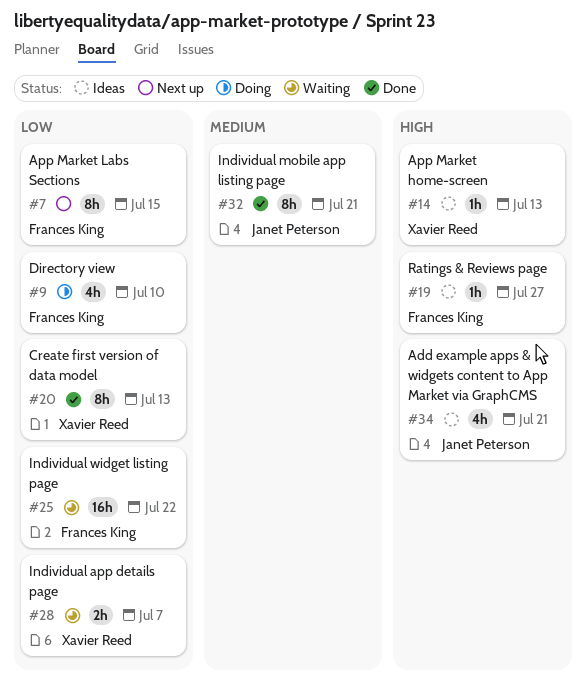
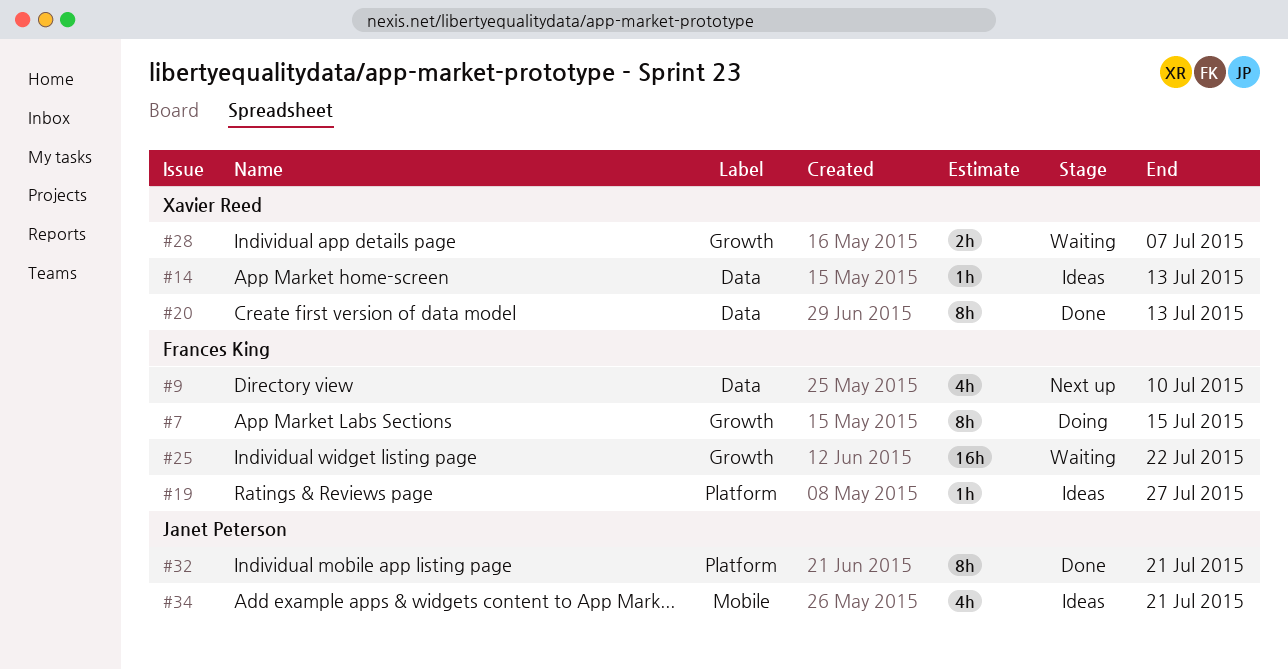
#7, status: Next up -> Doing
#9, status: Doing -> Next up

